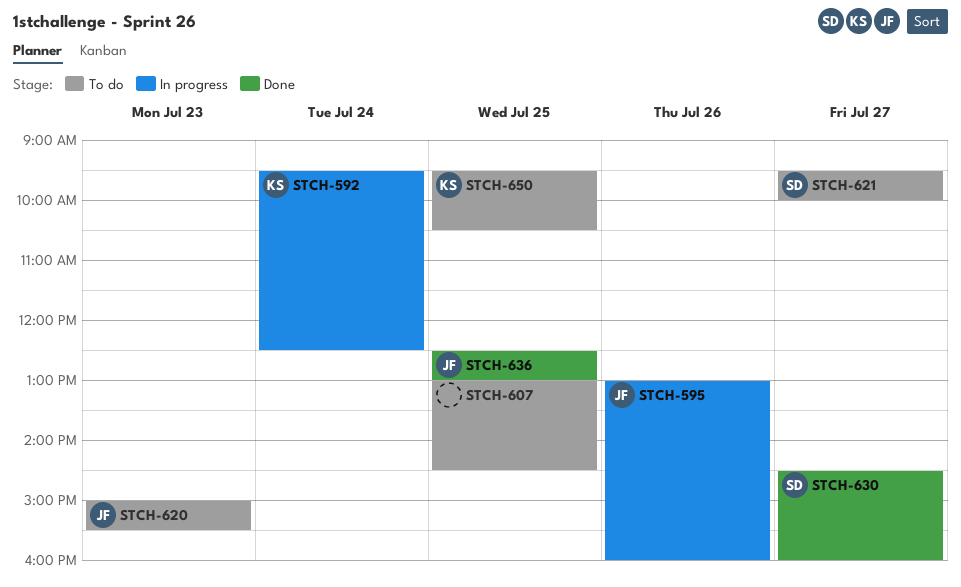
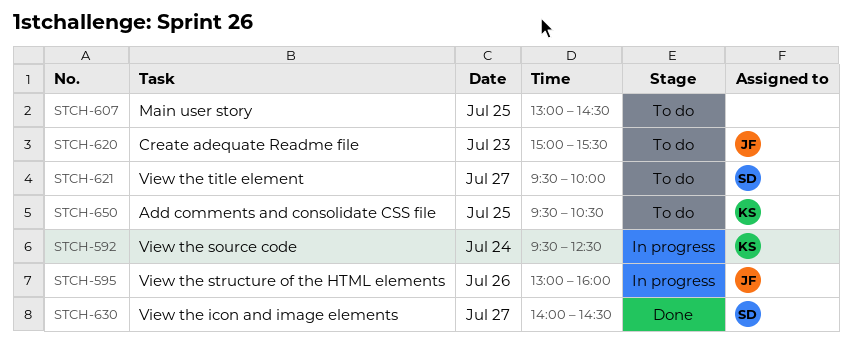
STCH-630, begins: 14:30 -> 14:00
STCH-630, ends: 16:00 -> 14:30
STCH-636: present -> none

